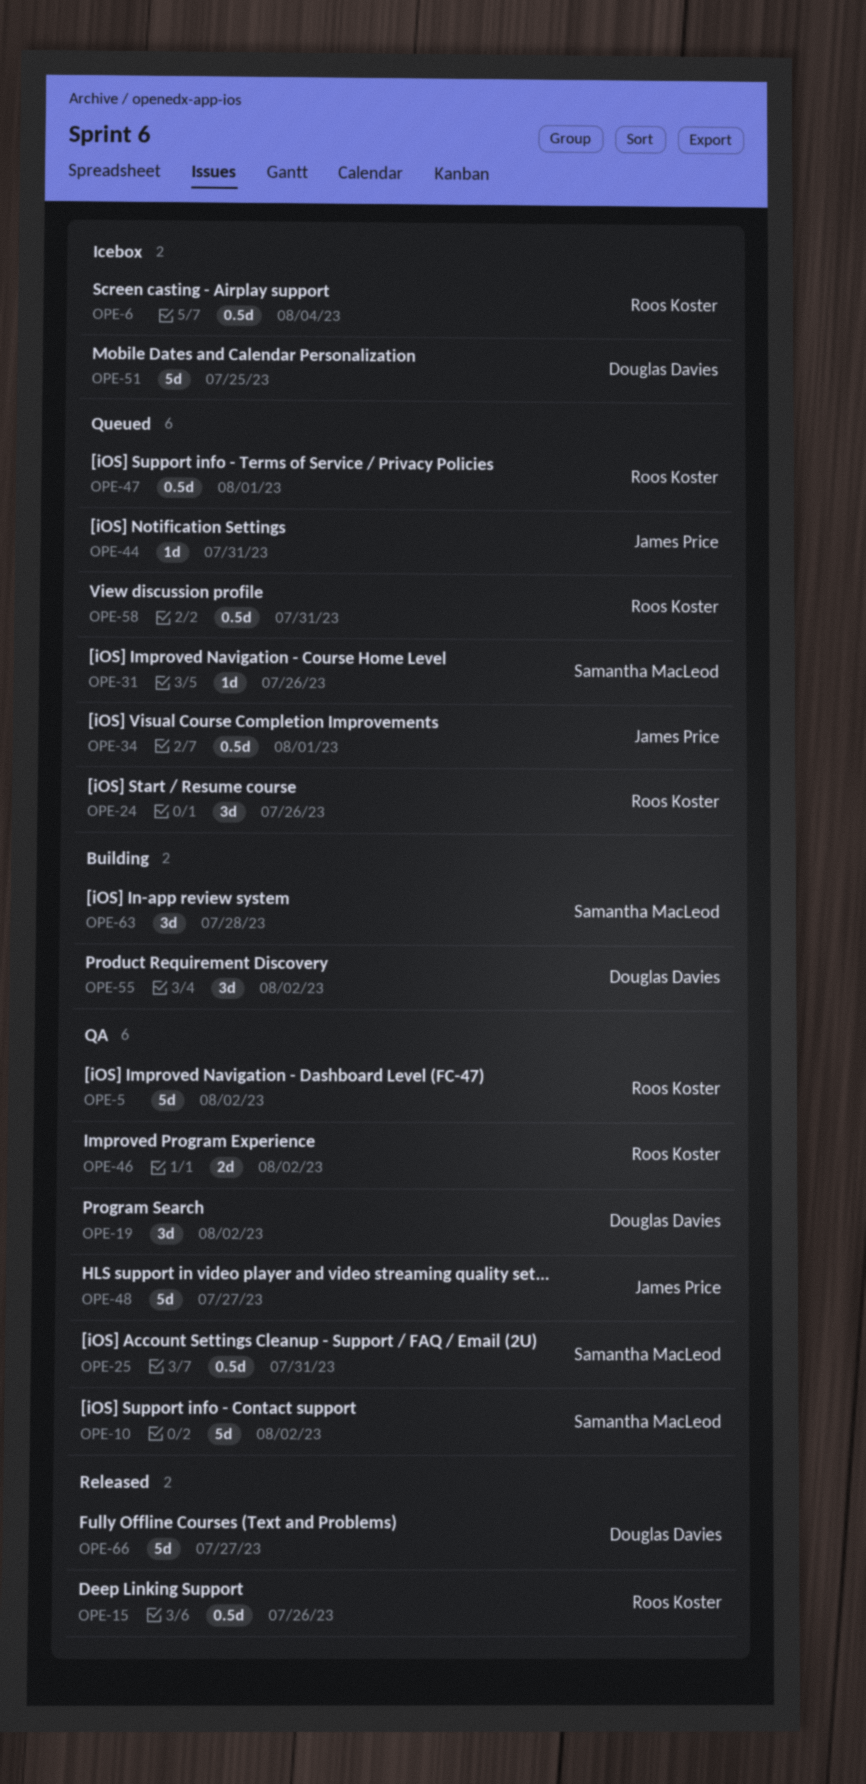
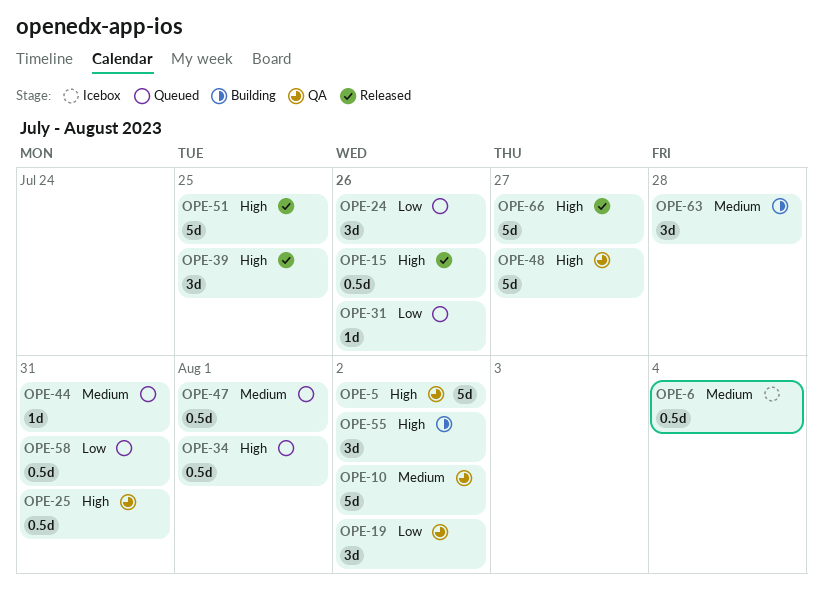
OPE-39: none -> present
OPE-46: present -> none
OPE-51, status: Icebox -> Released

